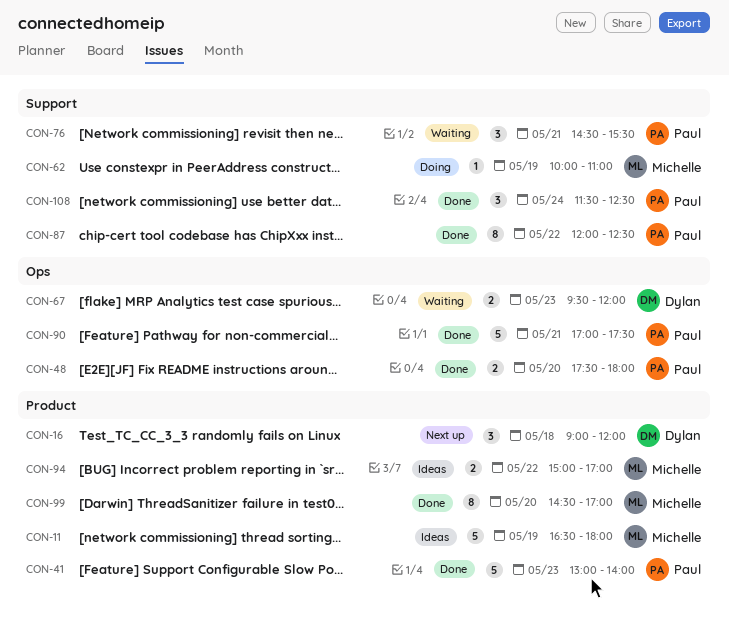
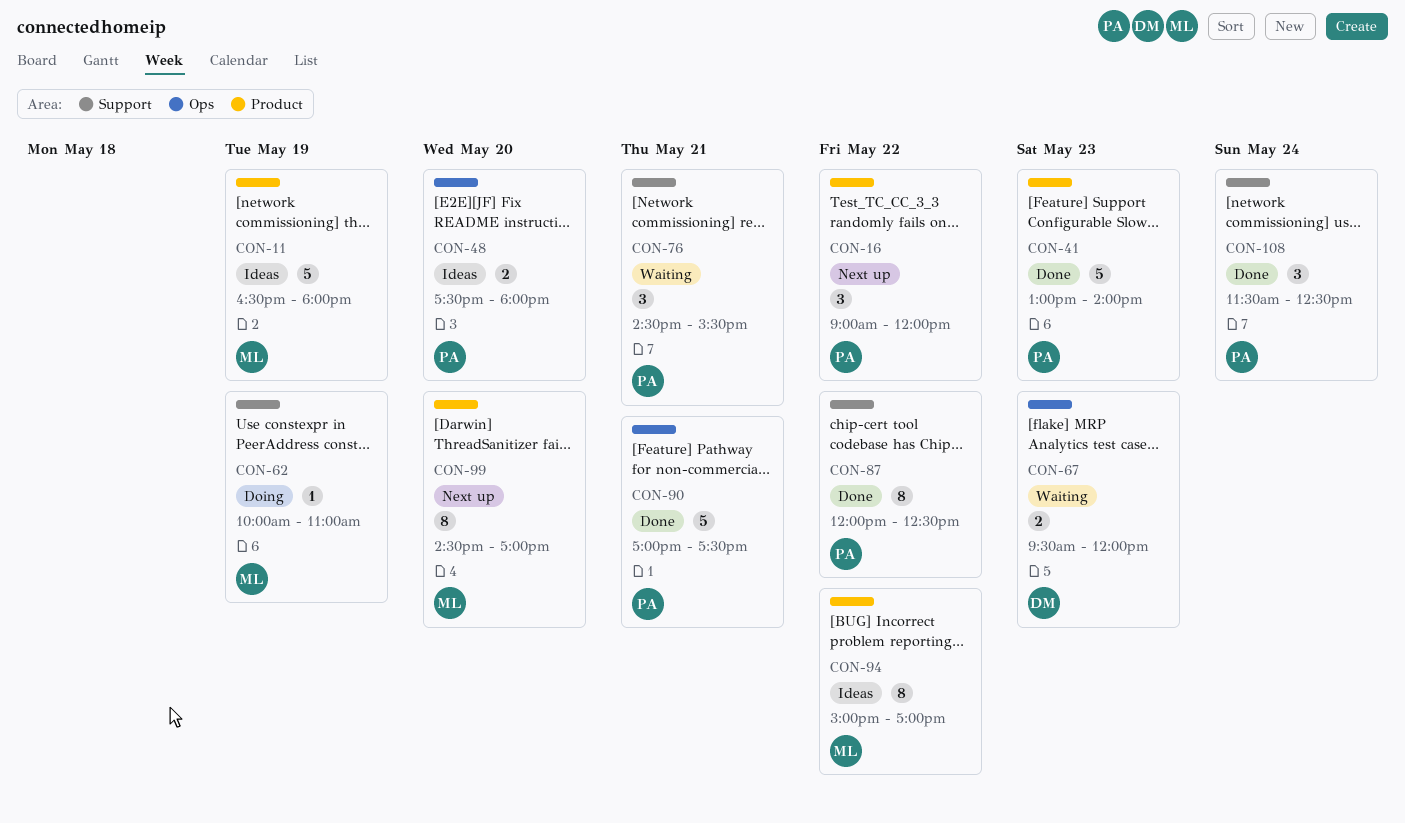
CON-16, owner: Dylan -> Paul
CON-16, day: May 18 -> May 22
CON-48, status: Done -> Ideas
CON-94, estimate: 2 -> 8
CON-99, status: Done -> Next up

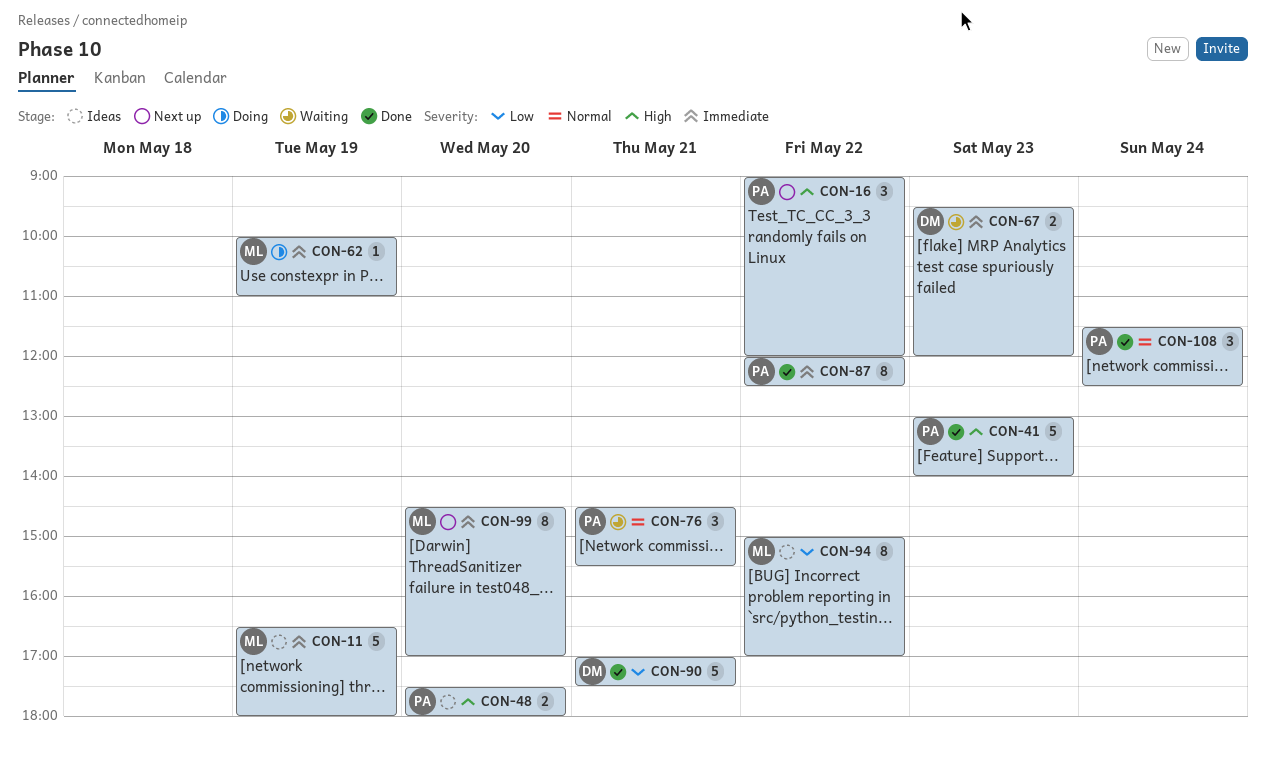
CON-90, owner: PA -> DM

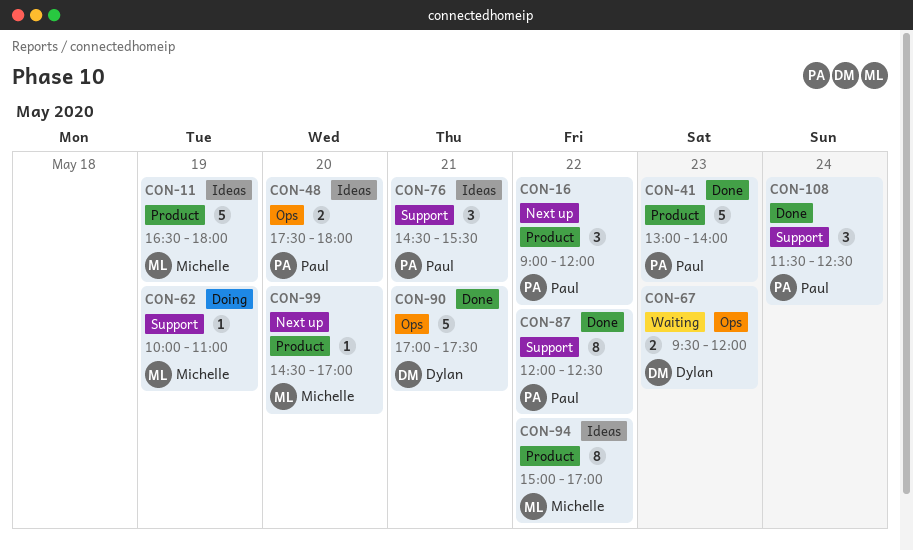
CON-76, status: Waiting -> Ideas
CON-99, estimate: 8 -> 1

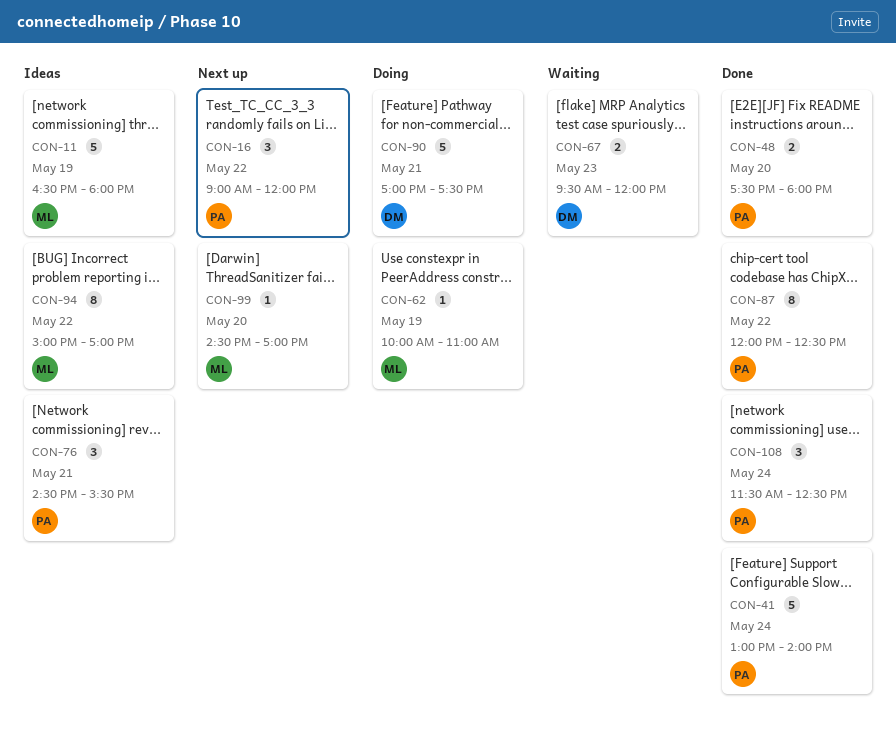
CON-41, day: May 23 -> May 24
CON-48, status: Ideas -> Done
CON-90, status: Done -> Doing

